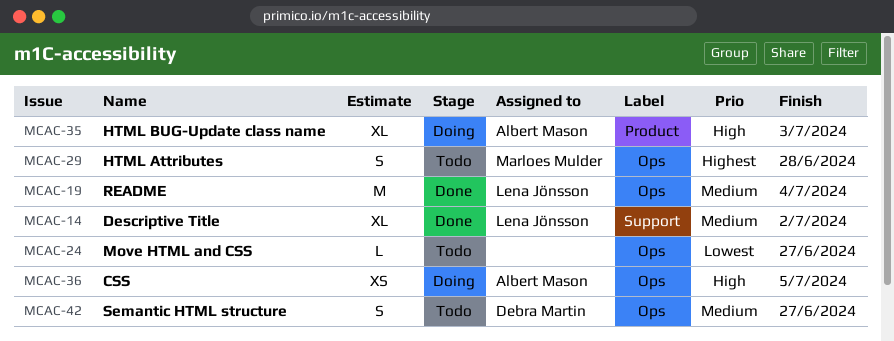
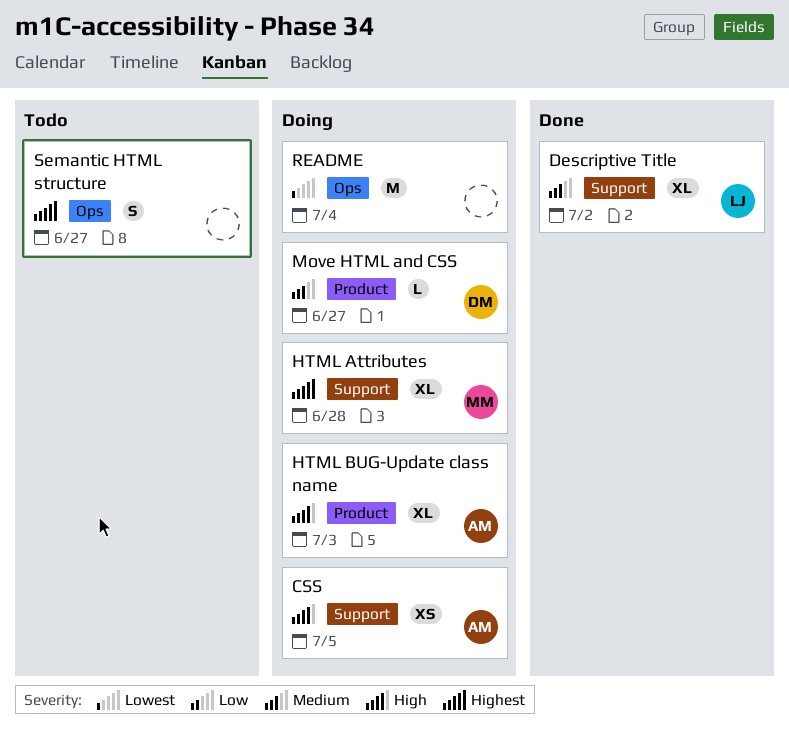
CSS, label: Ops -> Support
HTML Attributes, status: Todo -> Doing
HTML Attributes, label: Ops -> Support
HTML Attributes, estimate: S -> XL
Move HTML and CSS, status: Todo -> Doing
Move HTML and CSS, owner: none -> Debra Martin
Move HTML and CSS, priority: Lowest -> Medium
Move HTML and CSS, label: Ops -> Product
README, status: Done -> Doing
README, owner: Lena Jönsson -> none
README, priority: Medium -> Lowest
Semantic HTML structure, owner: Debra Martin -> none
Semantic HTML structure, priority: Medium -> Highest

